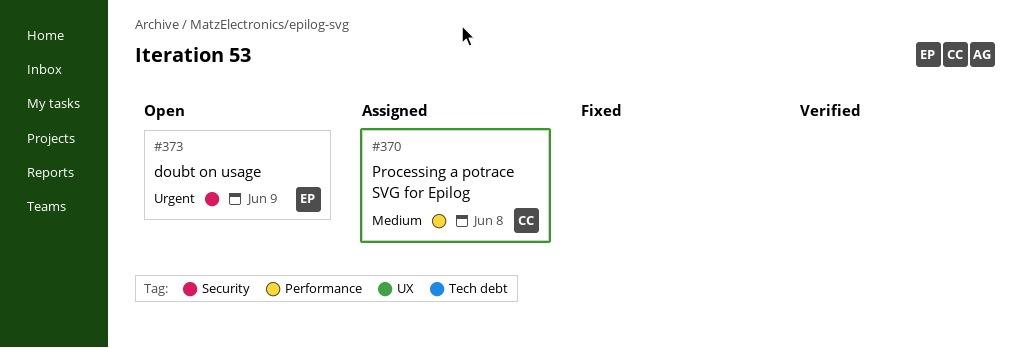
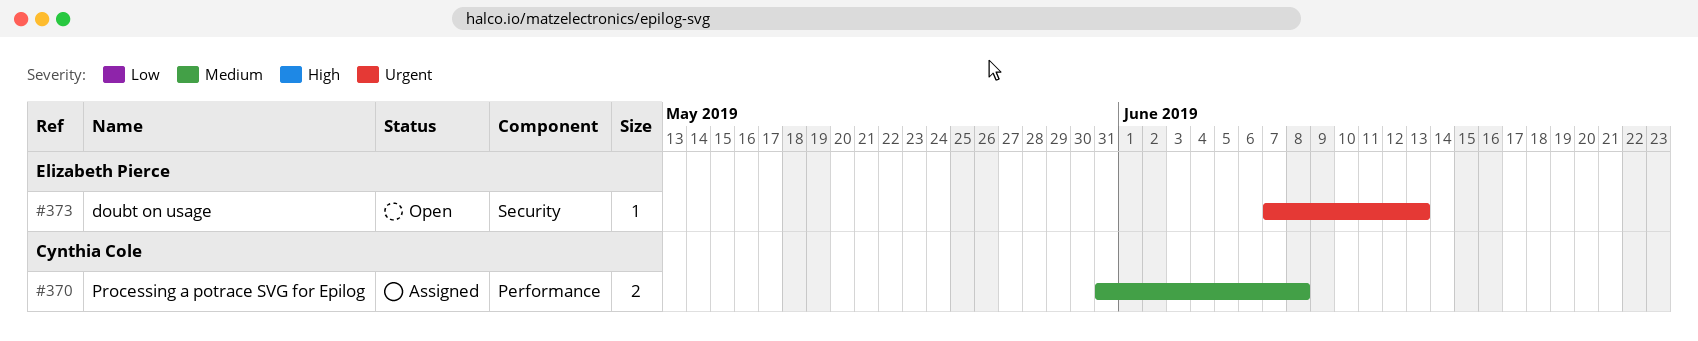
#373, due: Jun 9 -> Jun 13

